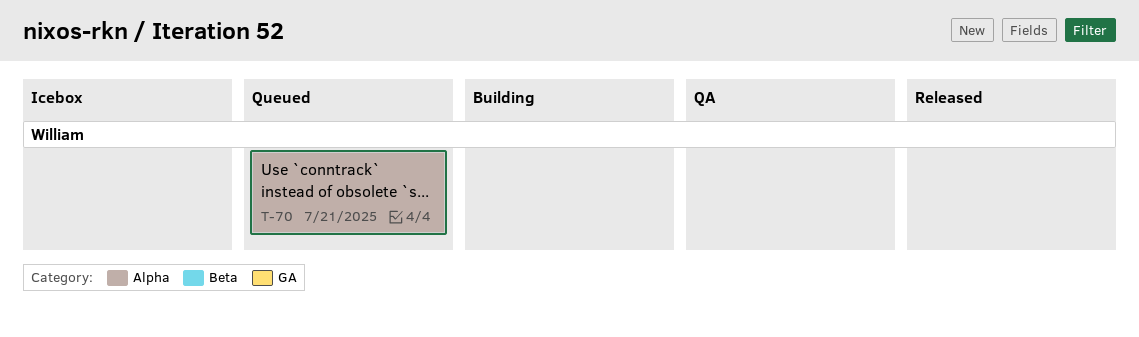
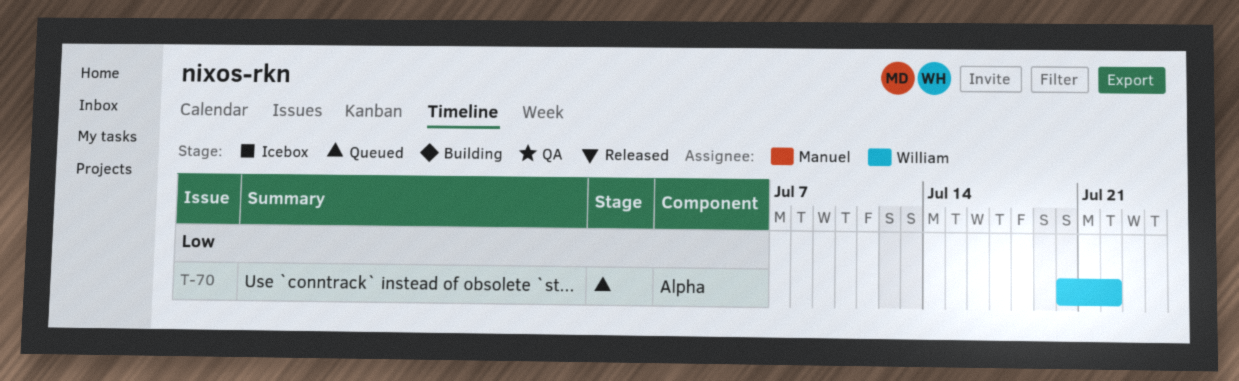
T-70, due: Jul 21 -> Jul 22

